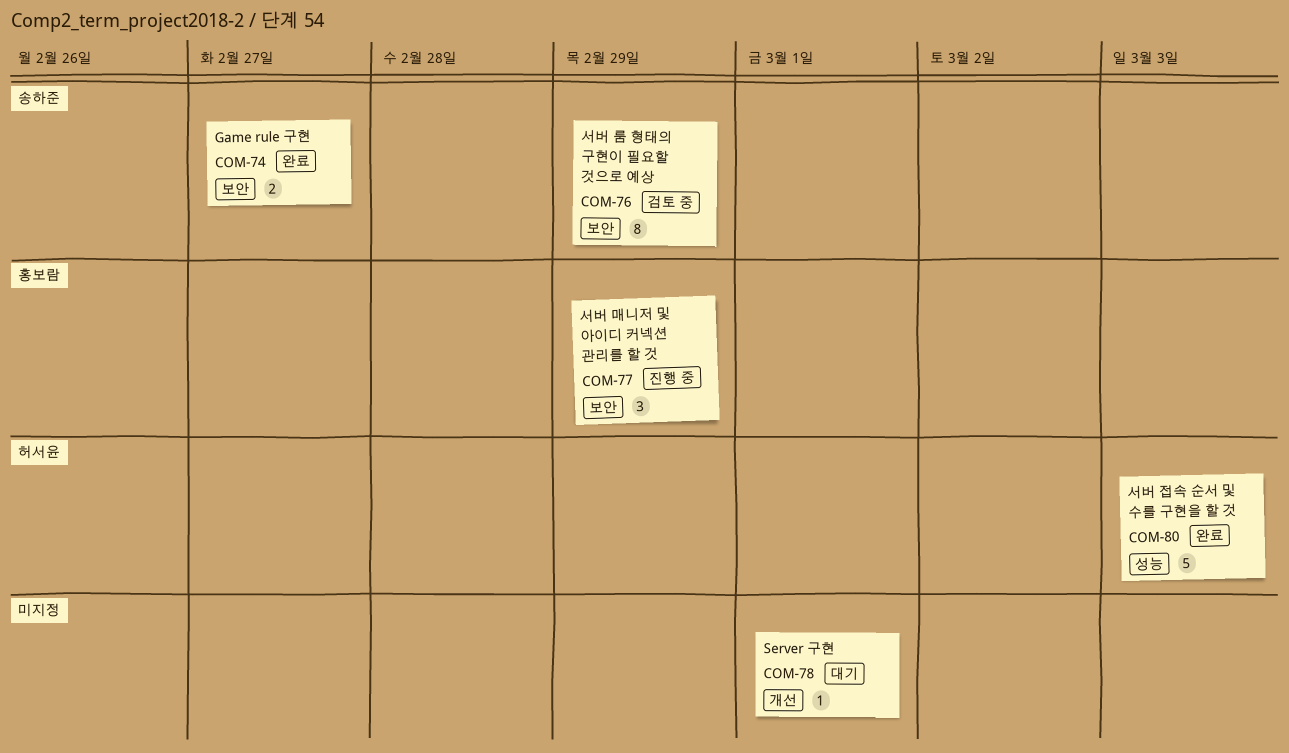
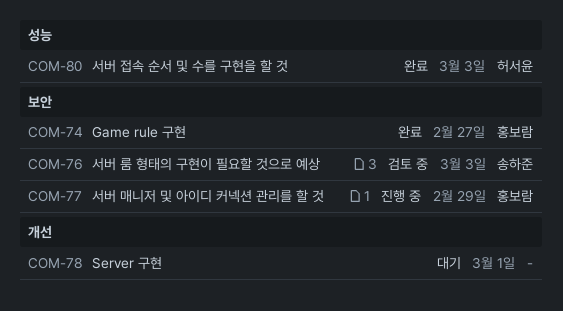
COM-74, owner: 송하준 -> 홍보람
COM-76, due: Feb 29 -> Mar 3

